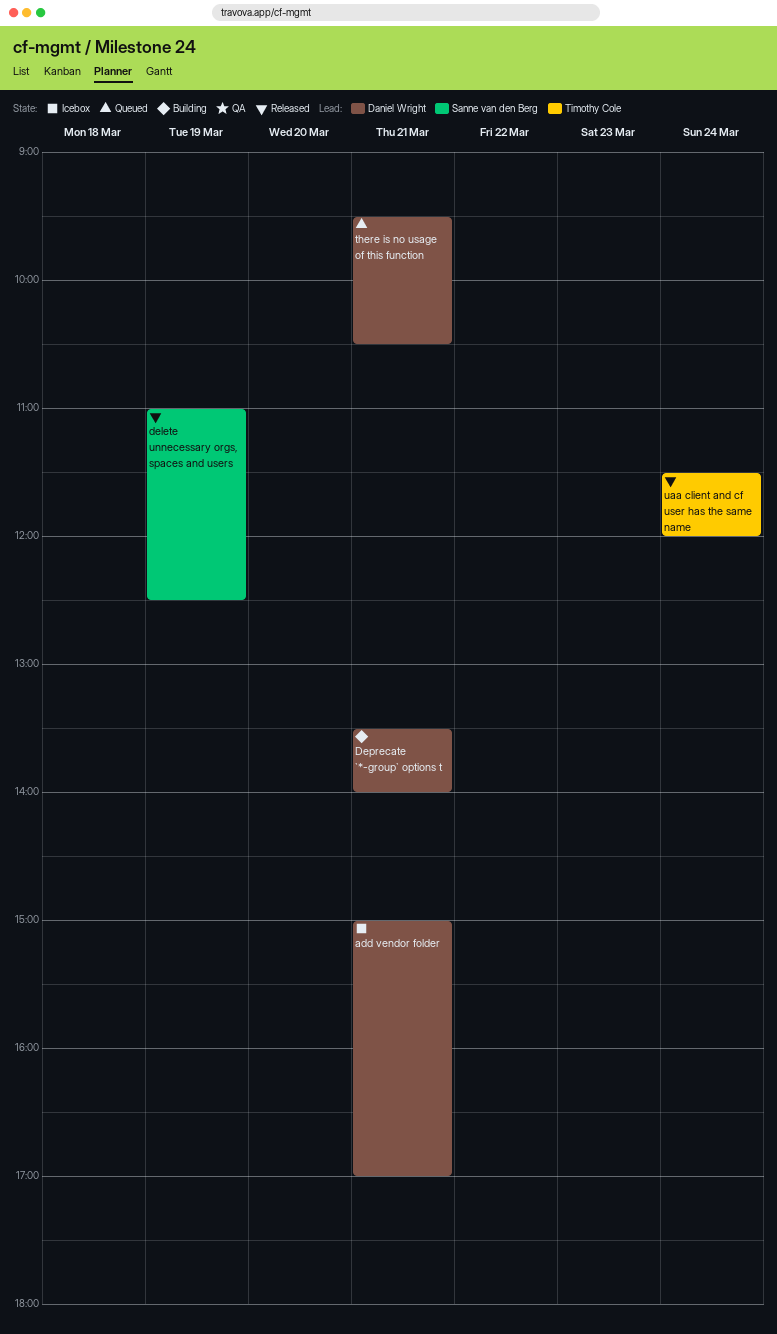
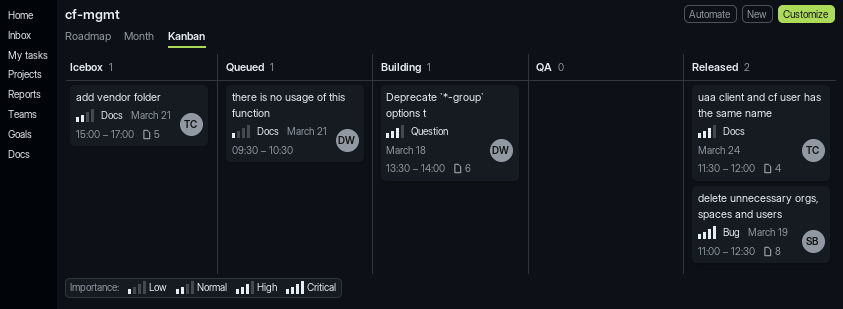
add vendor folder, owner: Daniel Wright -> Timothy Cole
Deprecate `*-group` options t, day: Mar 21 -> Mar 18

